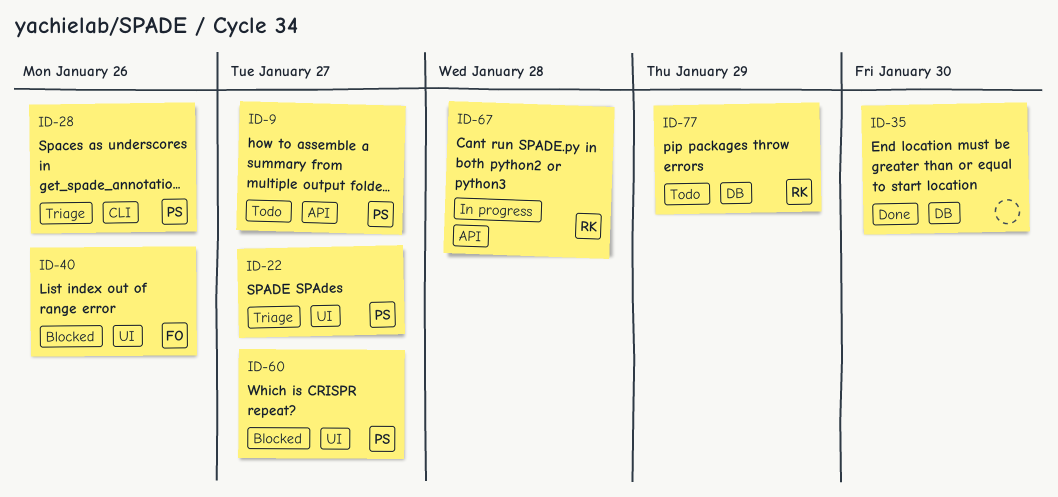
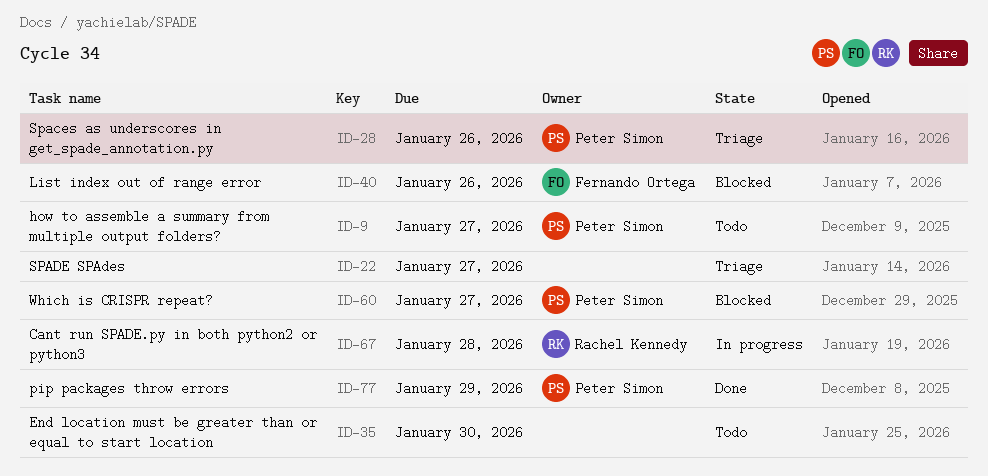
ID-22, owner: Peter Simon -> none
ID-35, status: Done -> Todo
ID-77, status: Todo -> Done
ID-77, owner: Rachel Kennedy -> Peter Simon

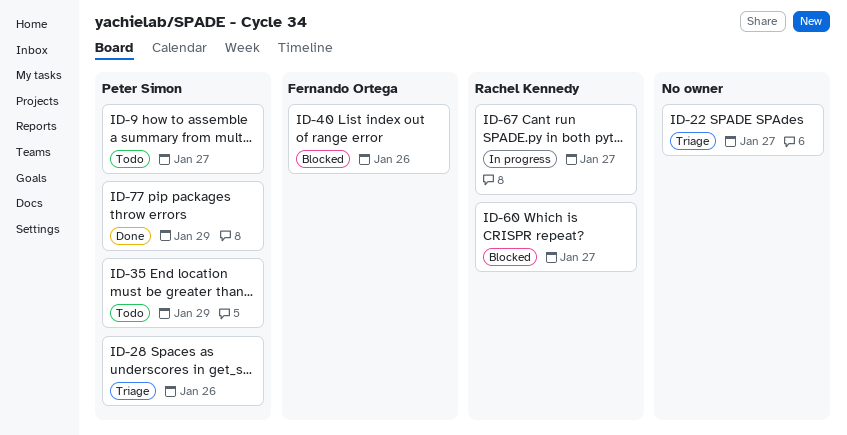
ID-35, owner: none -> Peter Simon
ID-35, due: Jan 30 -> Jan 29
ID-60, owner: Peter Simon -> Rachel Kennedy
ID-67, due: Jan 28 -> Jan 27

